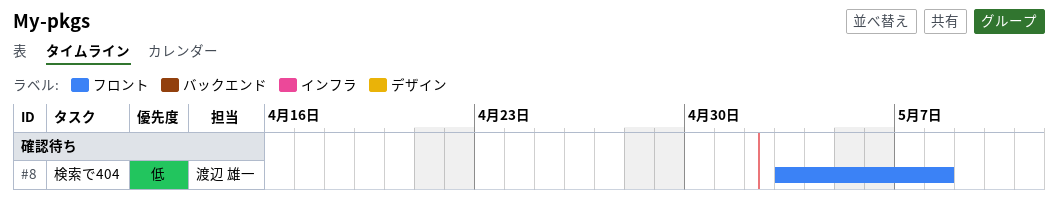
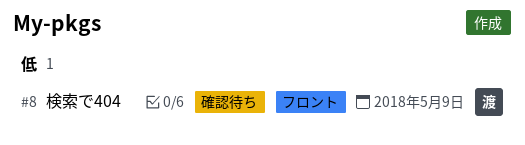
#8, due: May 8 -> May 9

